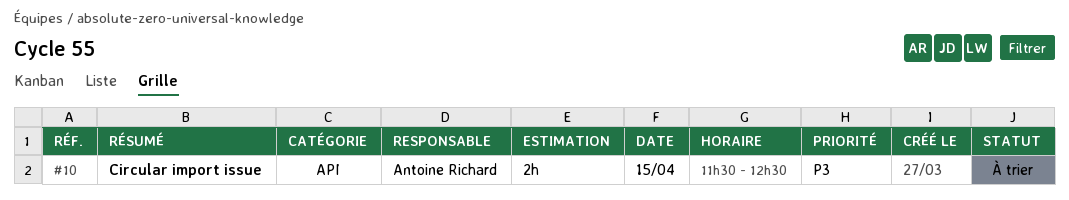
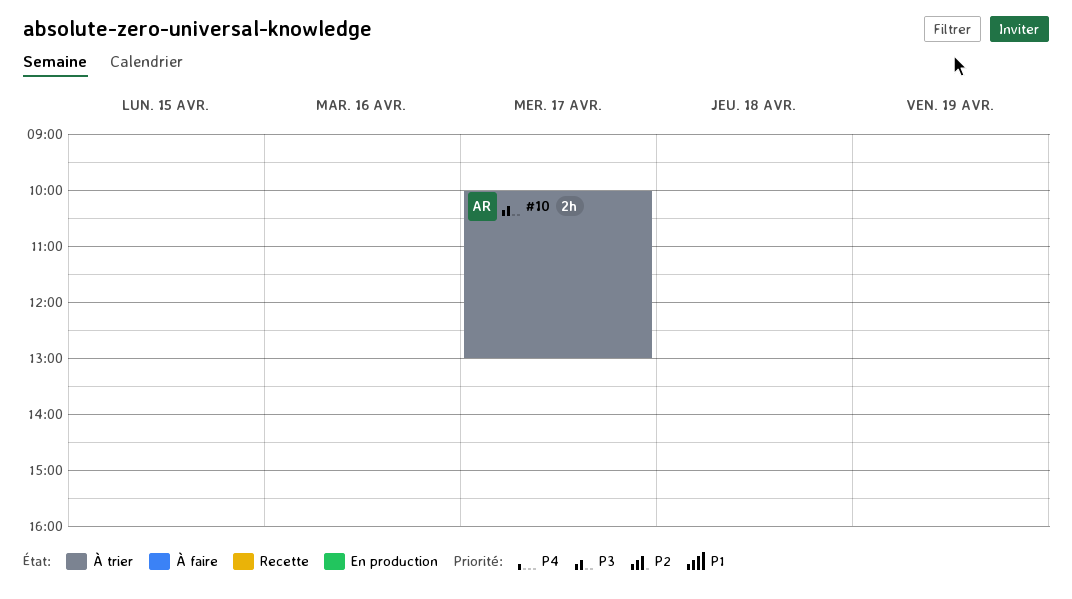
#10, day: Apr 15 -> Apr 17
#10, begins: 11:30 -> 10:00
#10, ends: 12:30 -> 13:00

